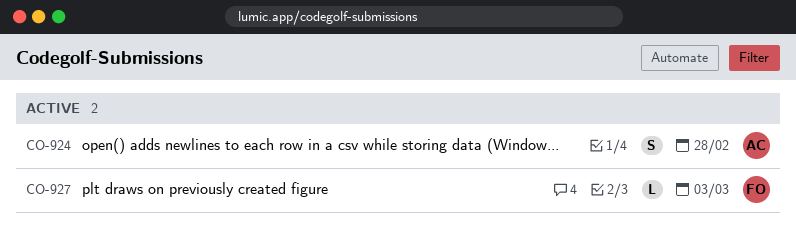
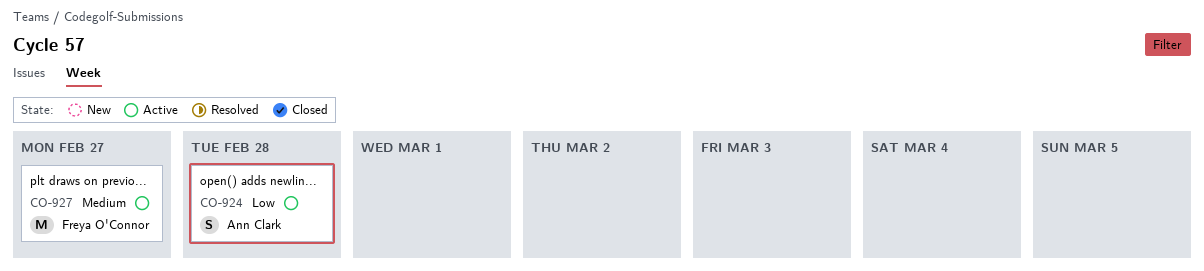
CO-927, estimate: L -> M
CO-927, due: Mar 3 -> Feb 27

